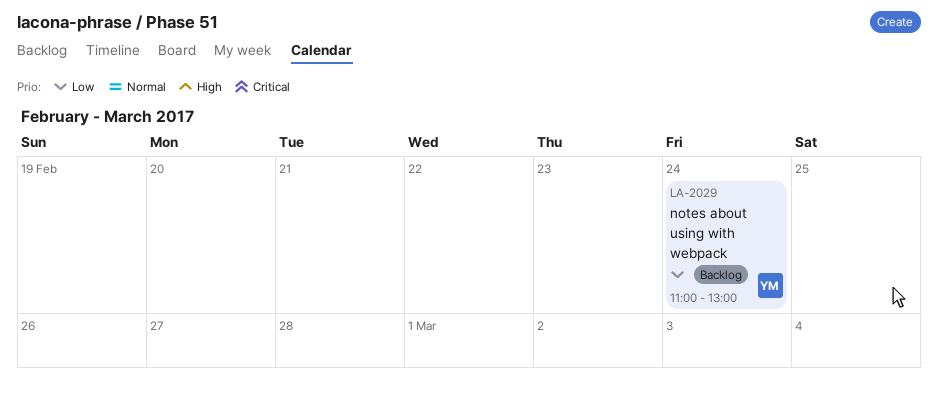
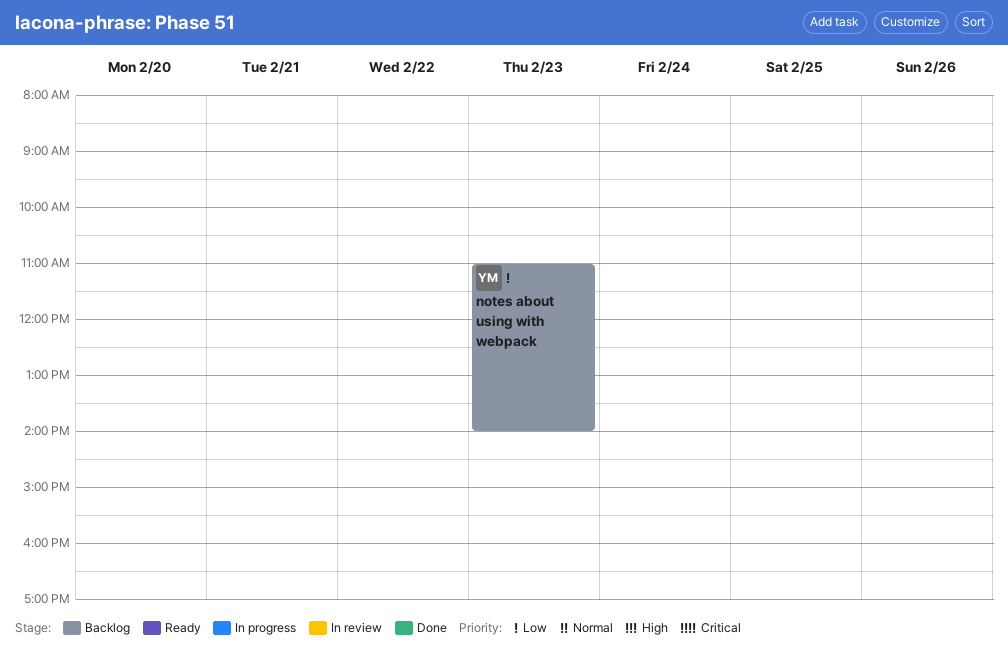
notes about using with webpack, day: Feb 24 -> Feb 23
notes about using with webpack, ends: 13:00 -> 14:00

